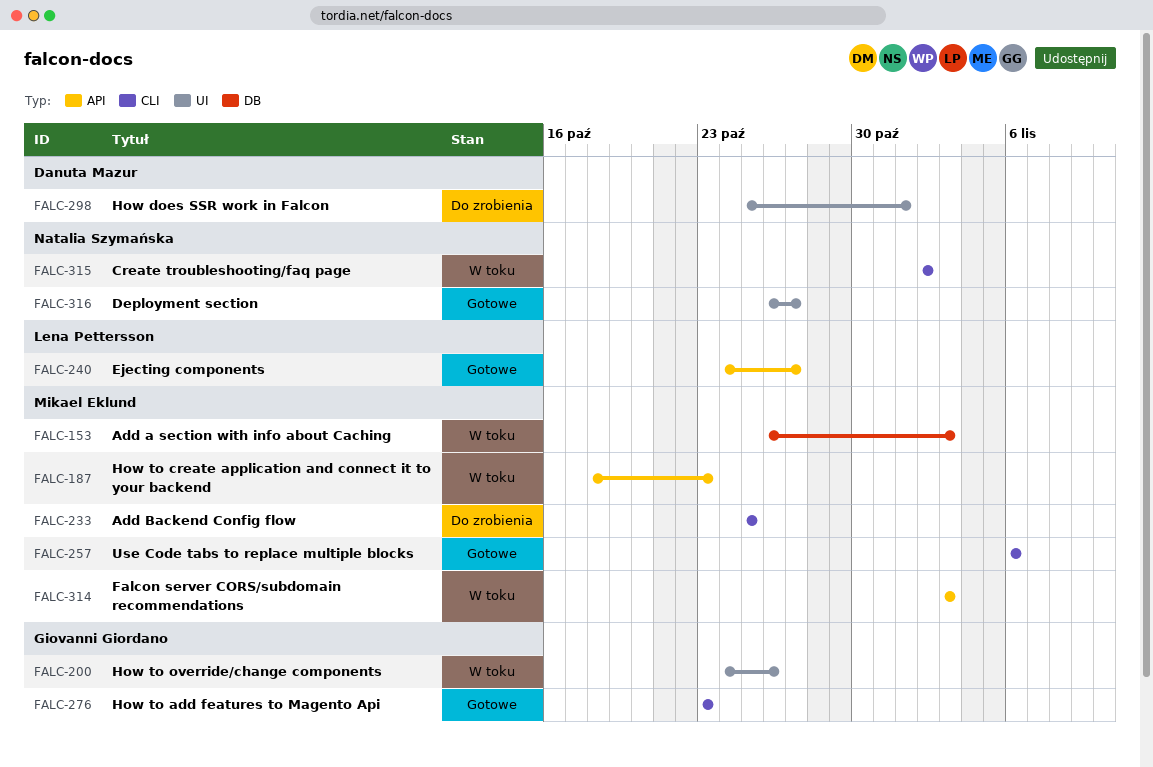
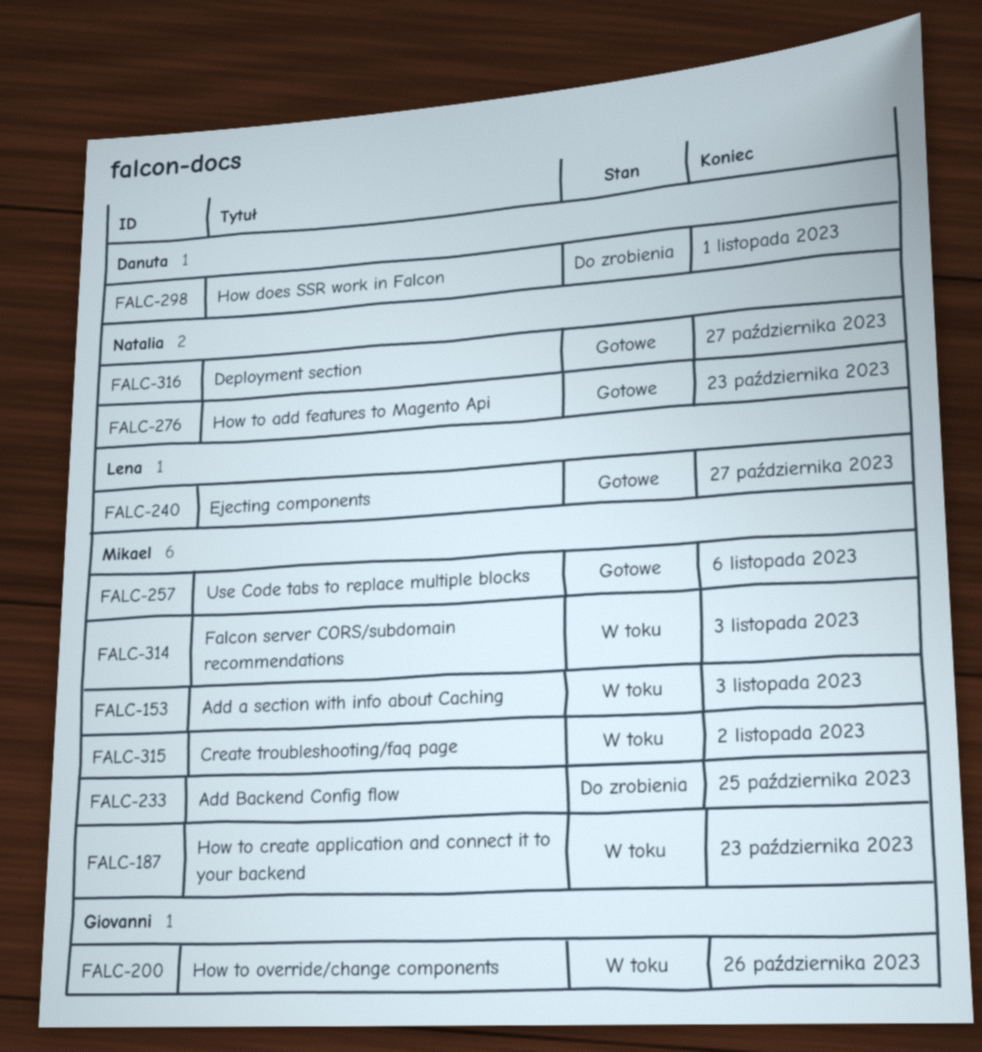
FALC-276, owner: Giovanni Giordano -> Natalia Szymańska
FALC-315, owner: Natalia Szymańska -> Mikael Eklund

